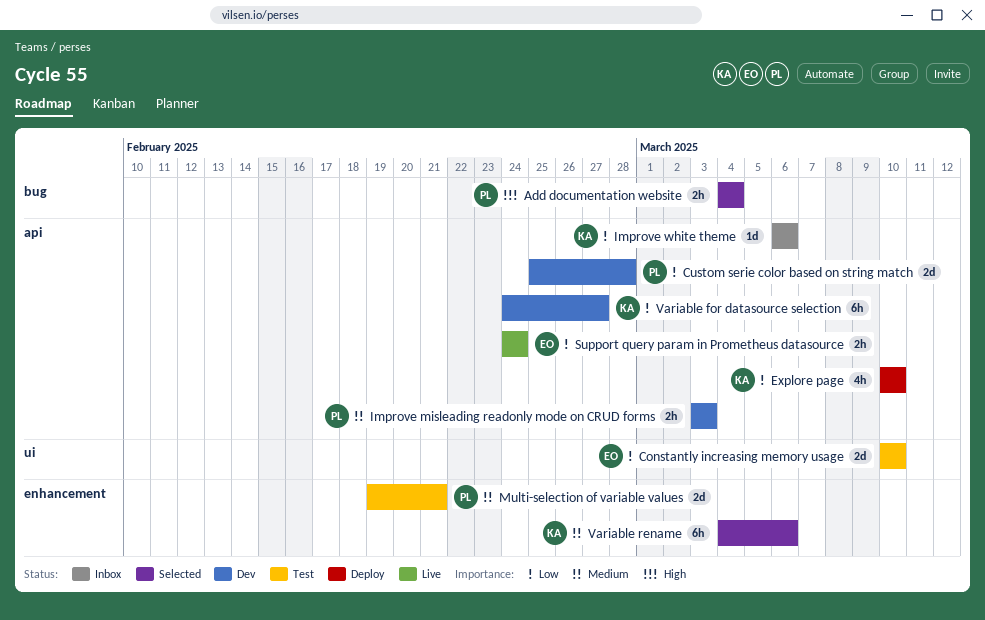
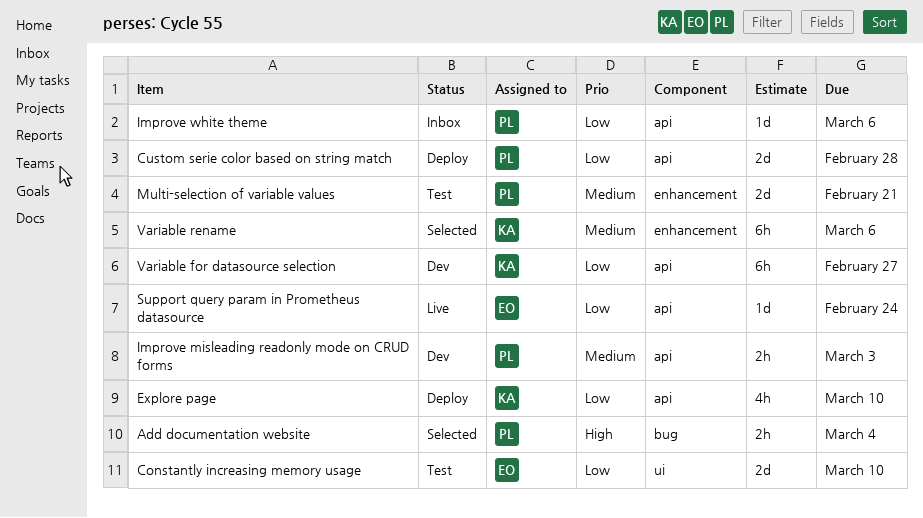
Custom serie color based on string match, status: Dev -> Deploy
Improve white theme, owner: KA -> PL
Support query param in Prometheus datasource, estimate: 2h -> 1d

